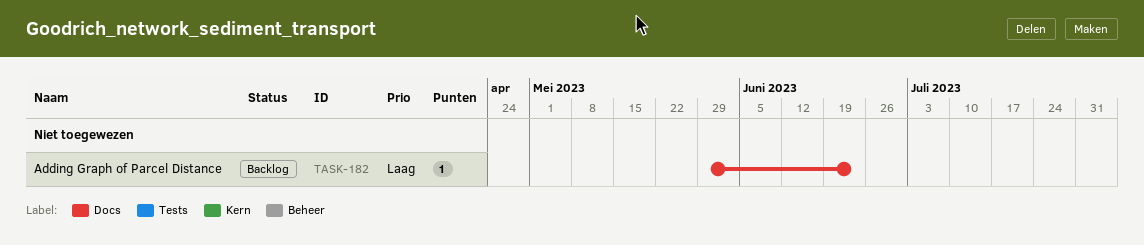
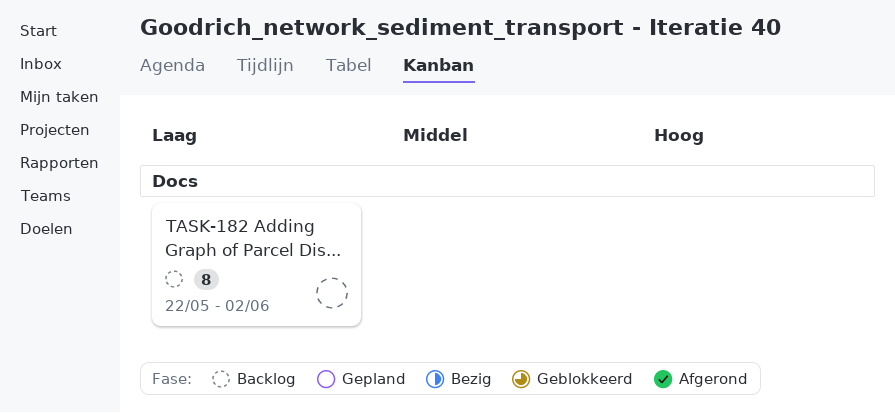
TASK-182, estimate: 1 -> 8
TASK-182, start: May 29 -> May 22
TASK-182, due: Jun 23 -> Jun 2

